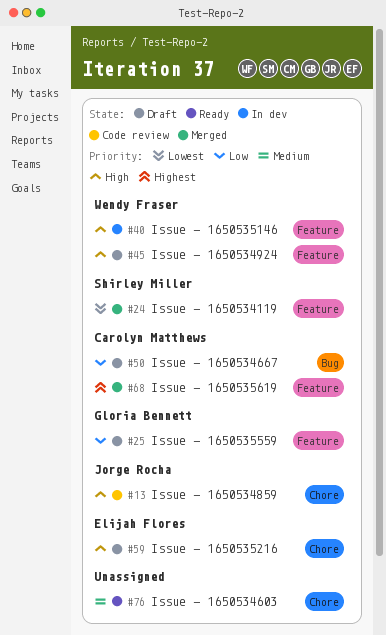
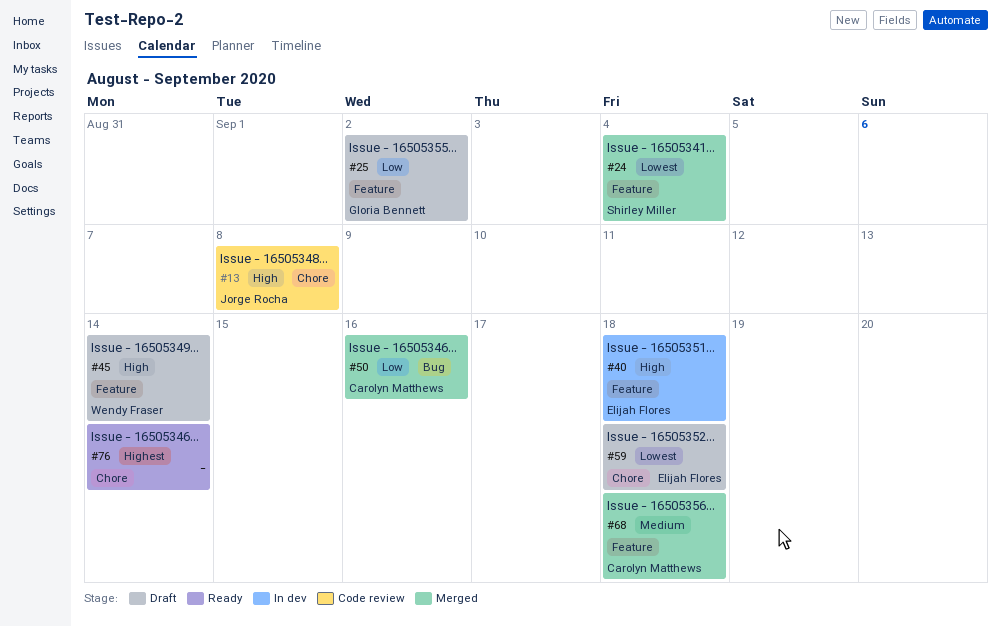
#40, owner: Wendy Fraser -> Elijah Flores
#50, status: Draft -> Merged
#59, priority: High -> Lowest
#68, priority: Highest -> Medium
#76, priority: Medium -> Highest

